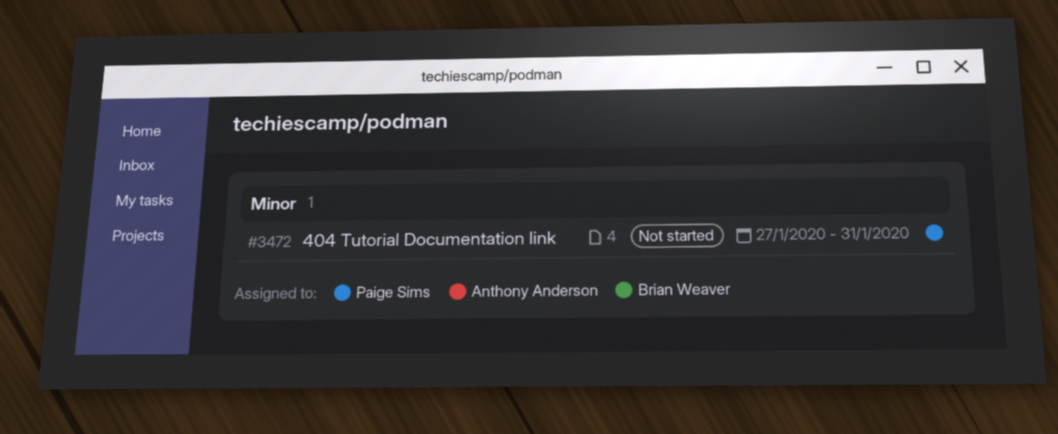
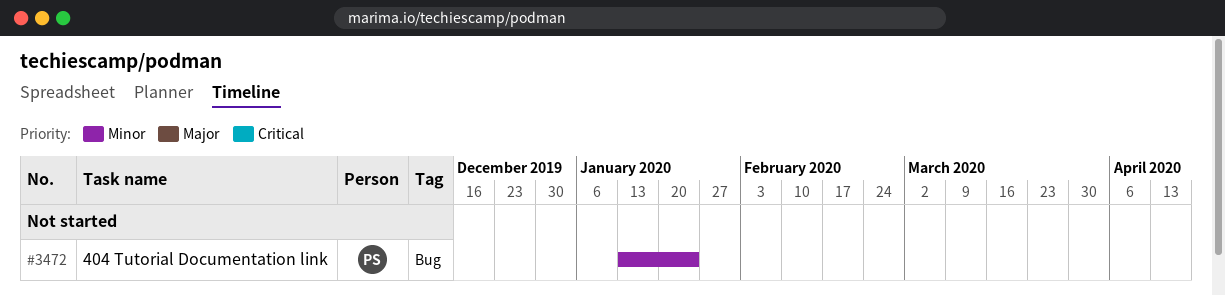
#3472, start: Jan 27 -> Jan 13
#3472, due: Jan 31 -> Jan 24

